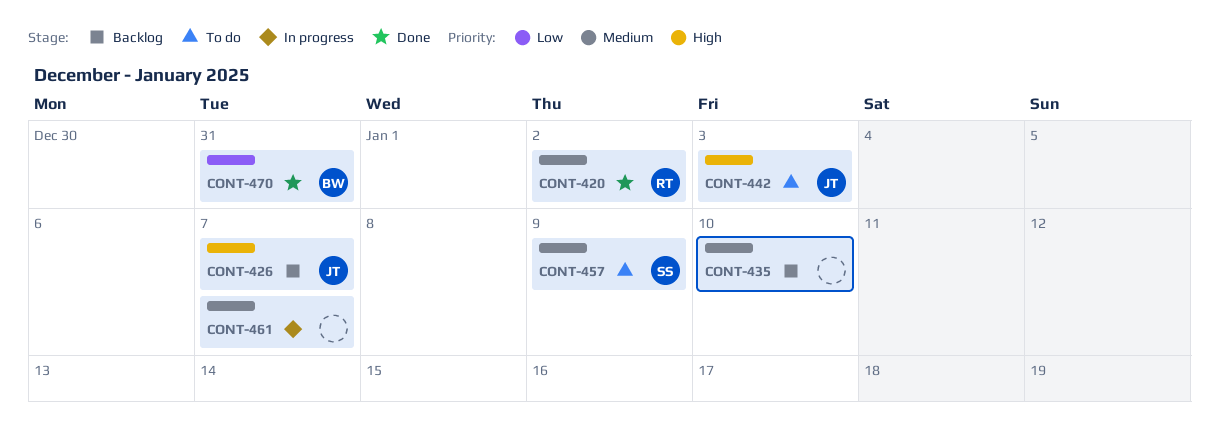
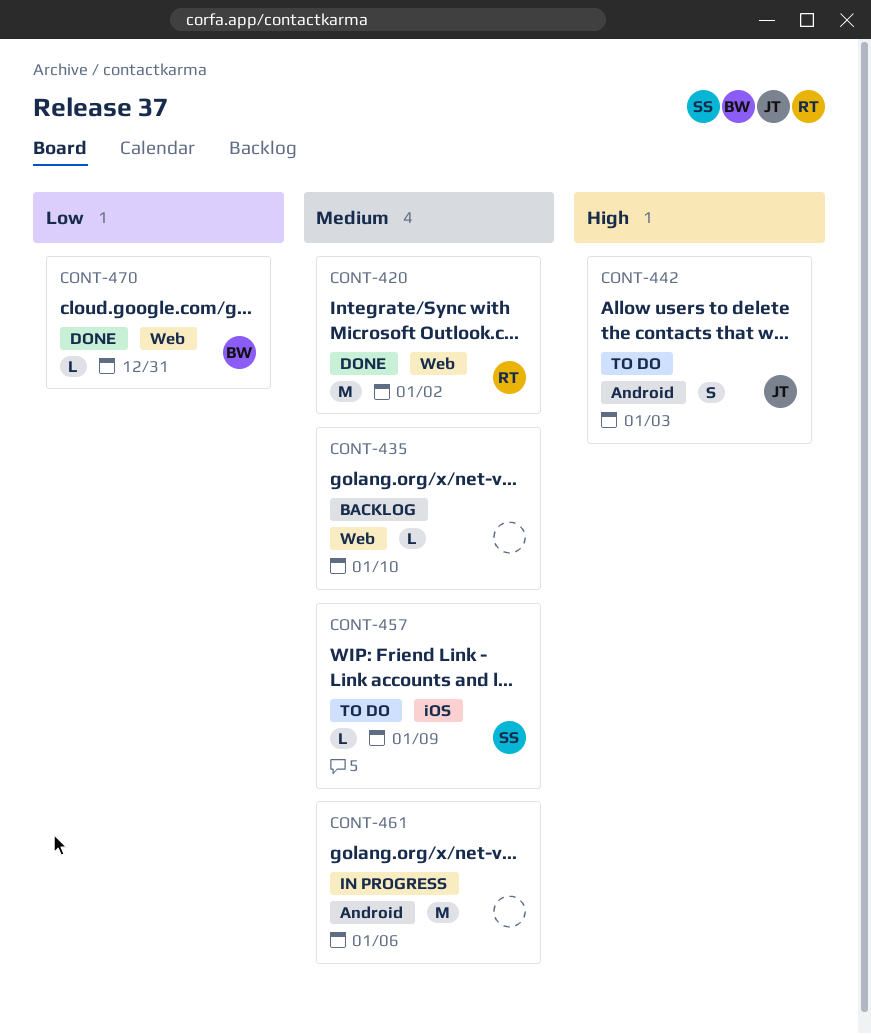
CONT-426: present -> none
CONT-461, due: Jan 7 -> Jan 6

